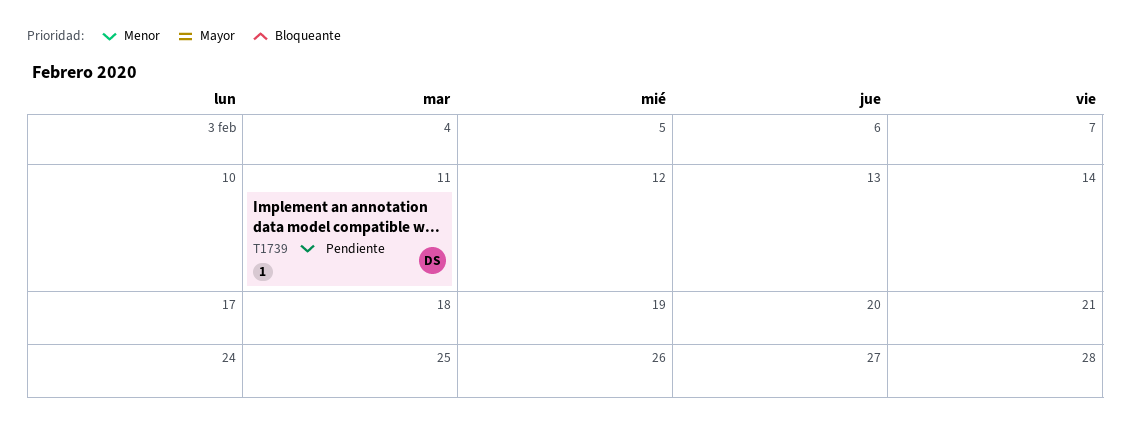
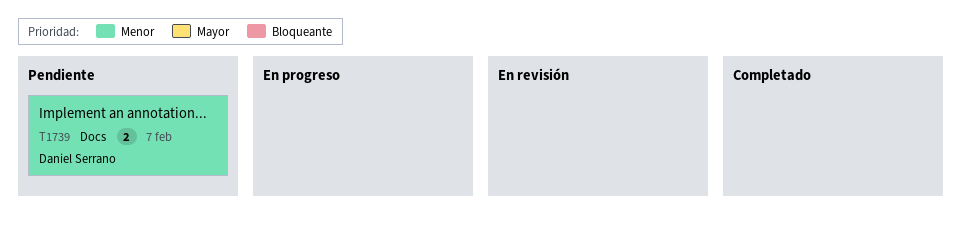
T1739, estimate: 1 -> 2
T1739, due: Feb 11 -> Feb 7

